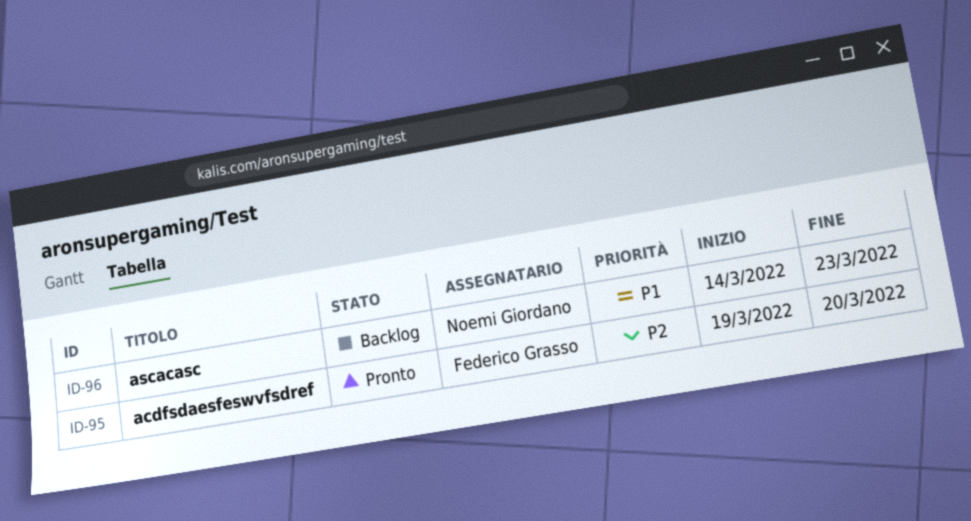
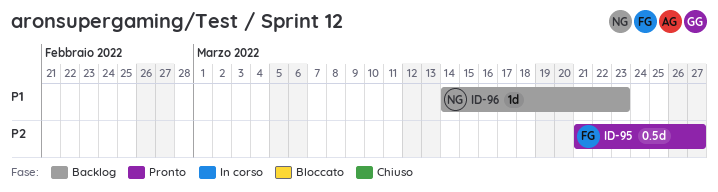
ID-95, start: Mar 19 -> Mar 21
ID-95, due: Mar 20 -> Mar 27

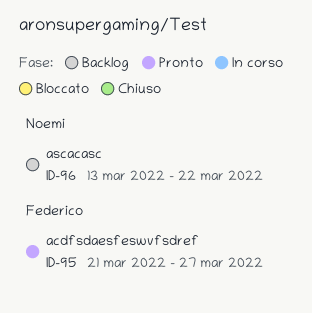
ID-96, start: Mar 14 -> Mar 13
ID-96, due: Mar 23 -> Mar 22

